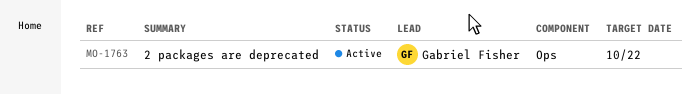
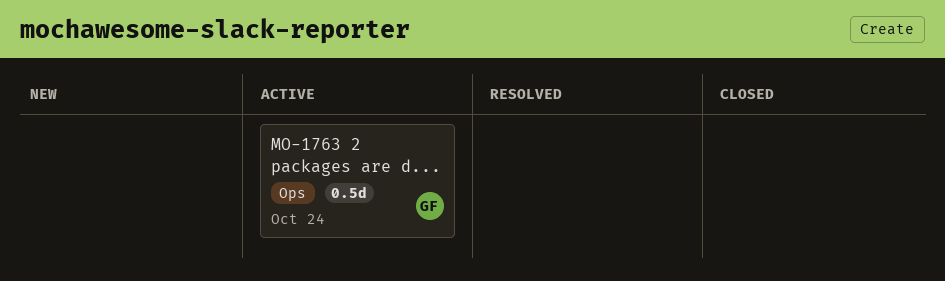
MO-1763, due: Oct 22 -> Oct 24

